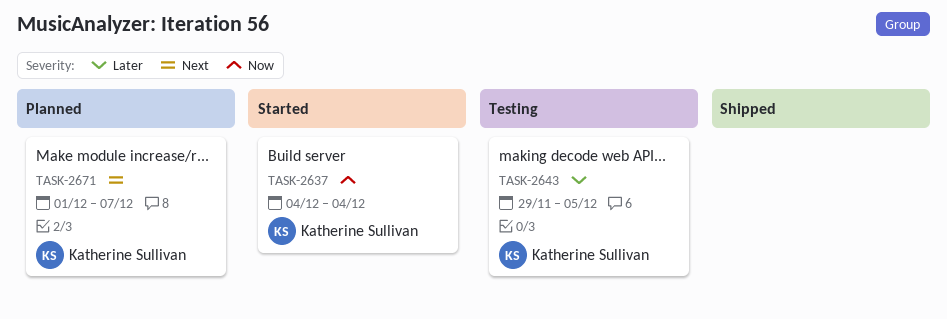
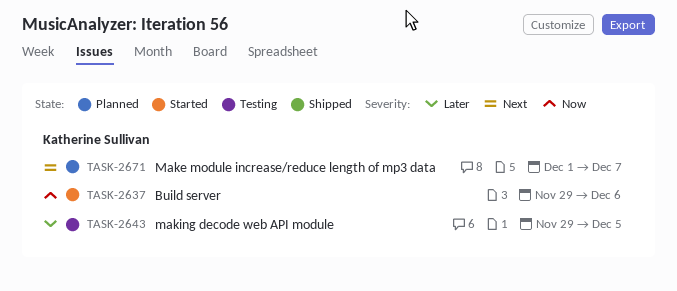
TASK-2637, start: Dec 4 -> Nov 29
TASK-2637, due: Dec 4 -> Dec 6

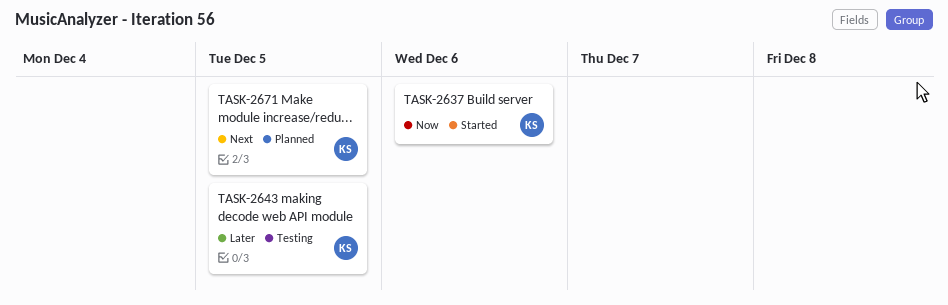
TASK-2671, due: Dec 7 -> Dec 5

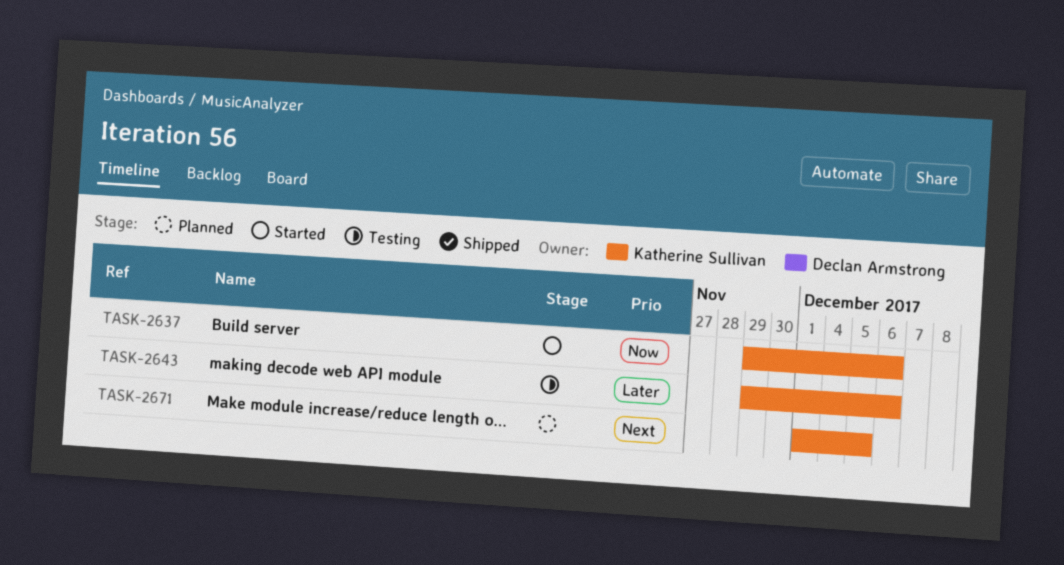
TASK-2643, due: Dec 5 -> Dec 6

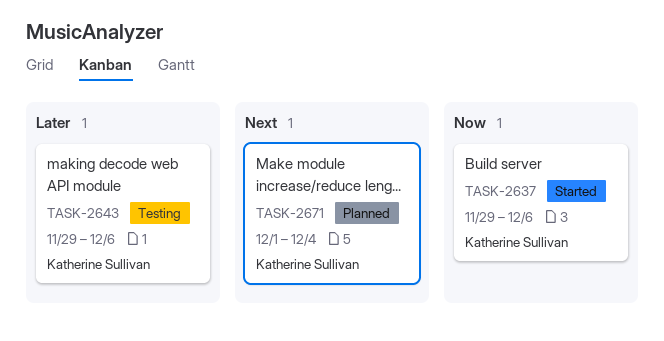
TASK-2671, due: Dec 5 -> Dec 4

